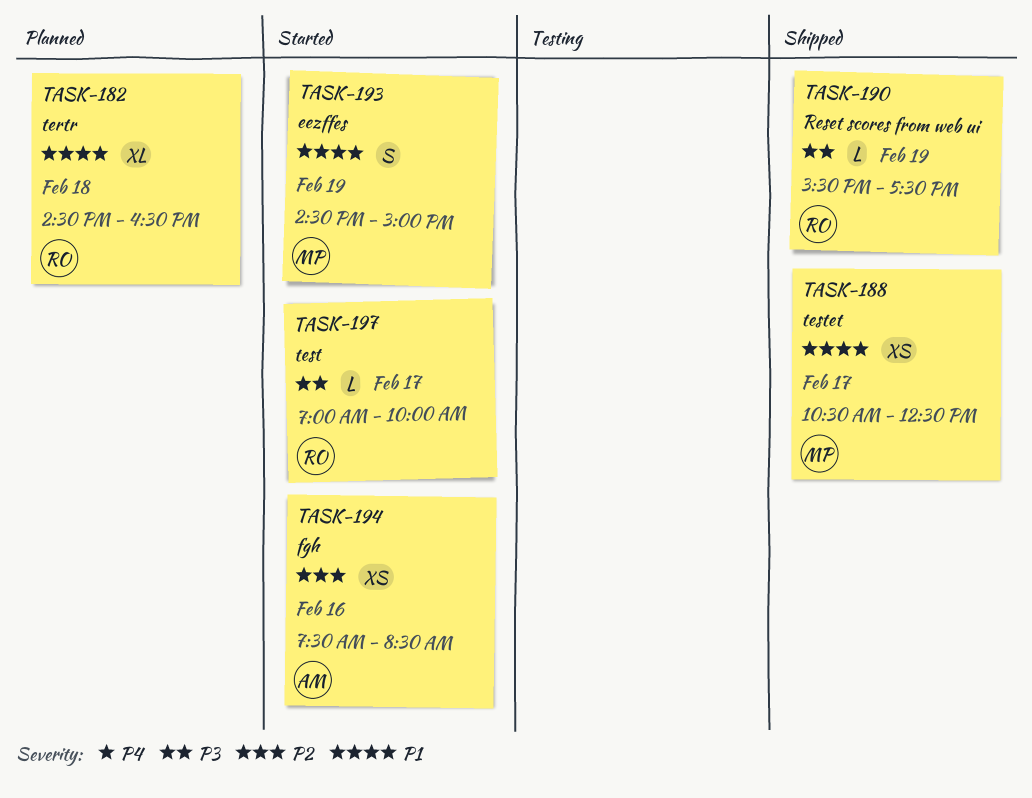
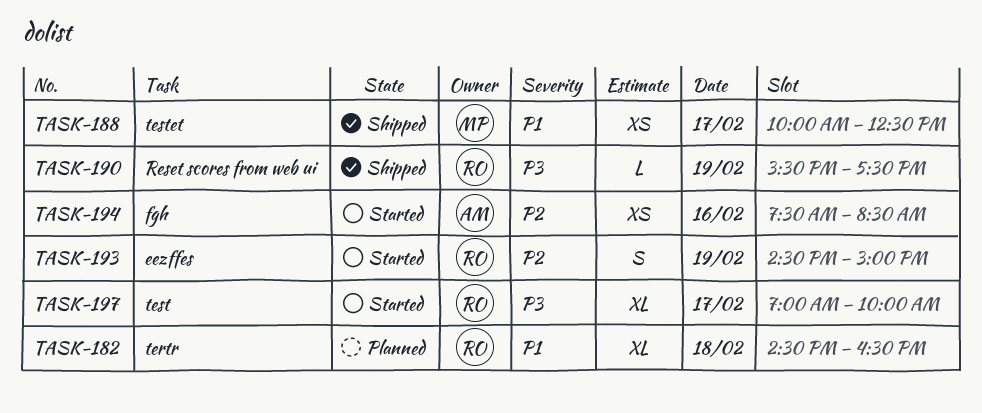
TASK-188, begins: 10:30 -> 10:00
TASK-193, owner: MP -> RO
TASK-193, priority: P1 -> P2
TASK-197, estimate: L -> XL

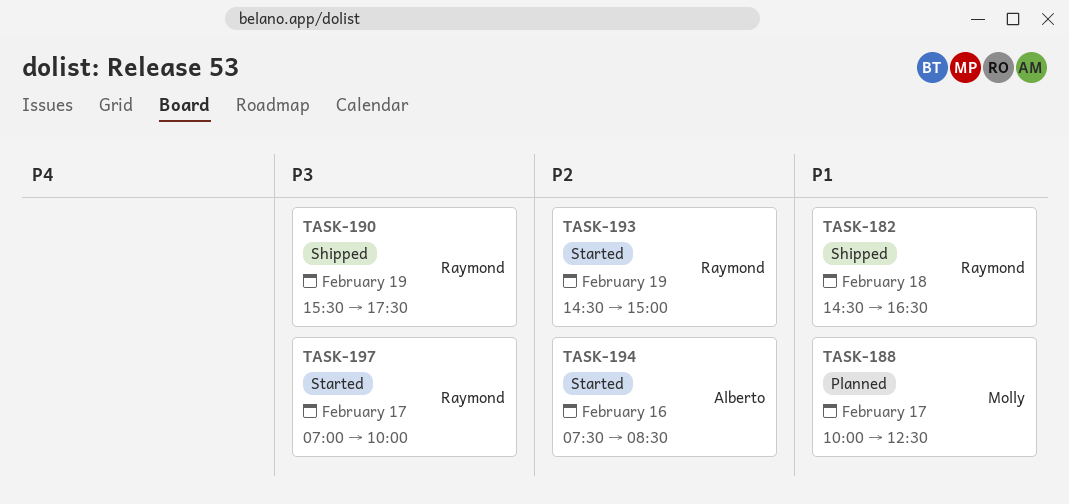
TASK-182, status: Planned -> Shipped
TASK-188, status: Shipped -> Planned

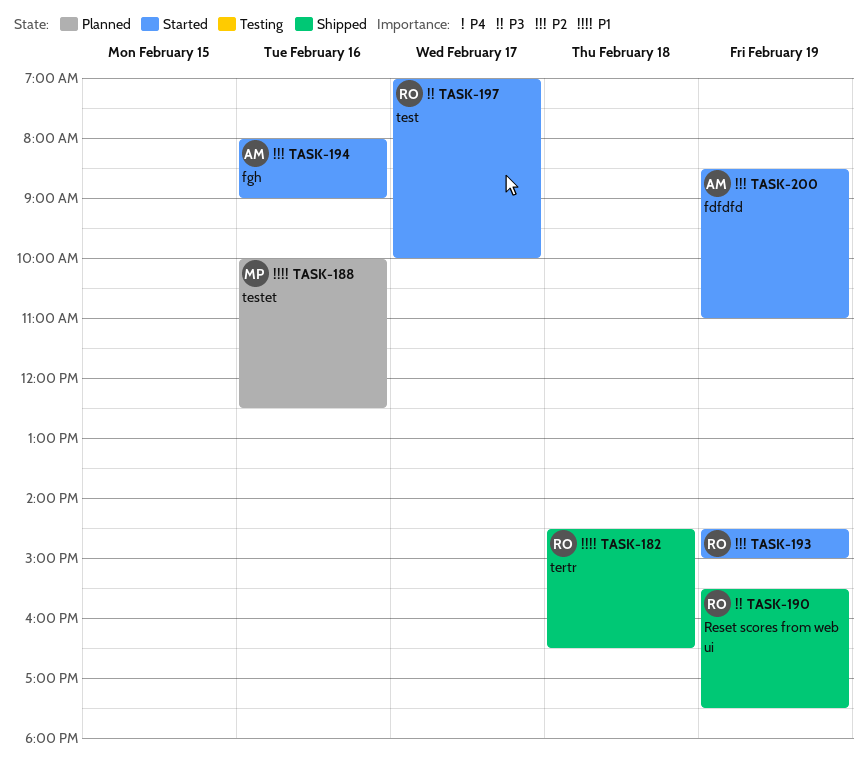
TASK-188, day: Feb 17 -> Feb 16
TASK-194, begins: 07:30 -> 08:00
TASK-194, ends: 08:30 -> 09:00
TASK-200: none -> present

